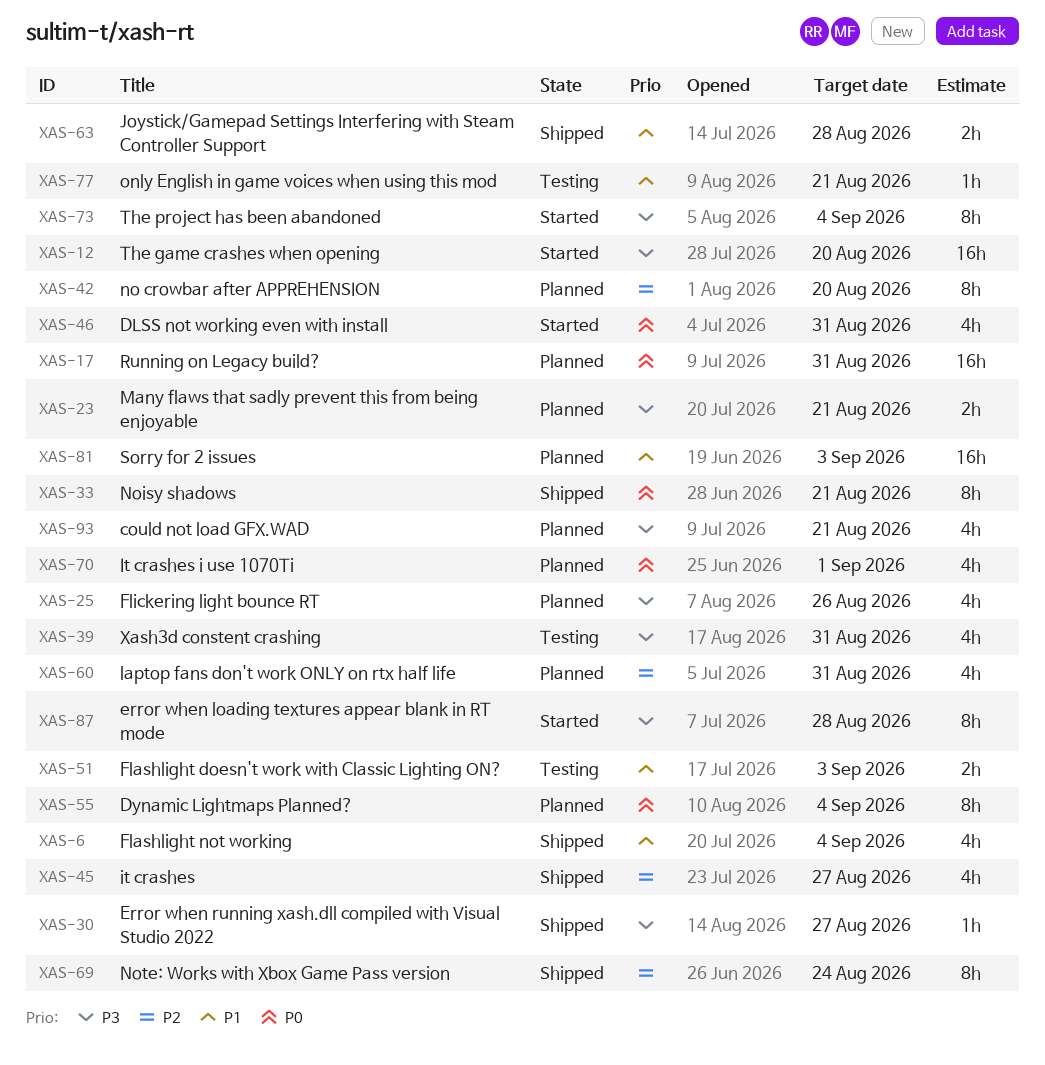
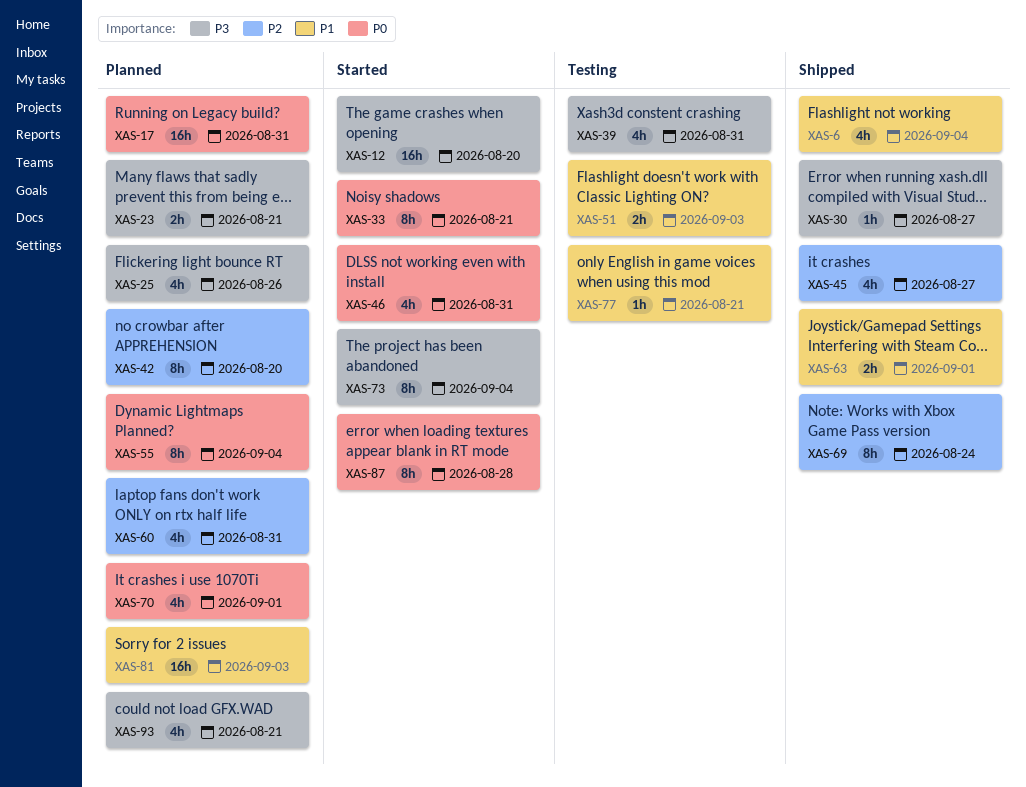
XAS-33, status: Shipped -> Started
XAS-63, due: Aug 28 -> Sep 1
XAS-87, priority: P3 -> P0

